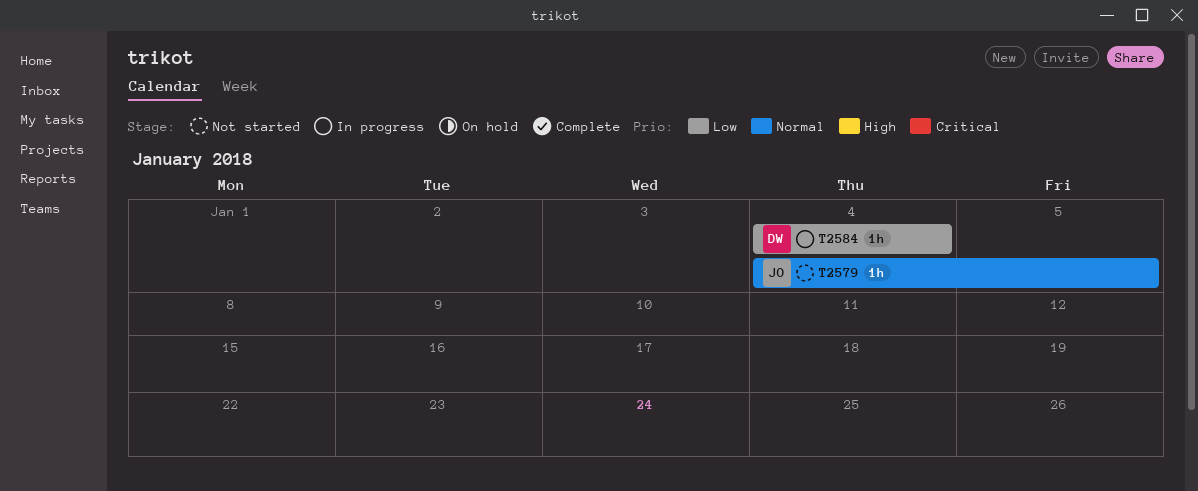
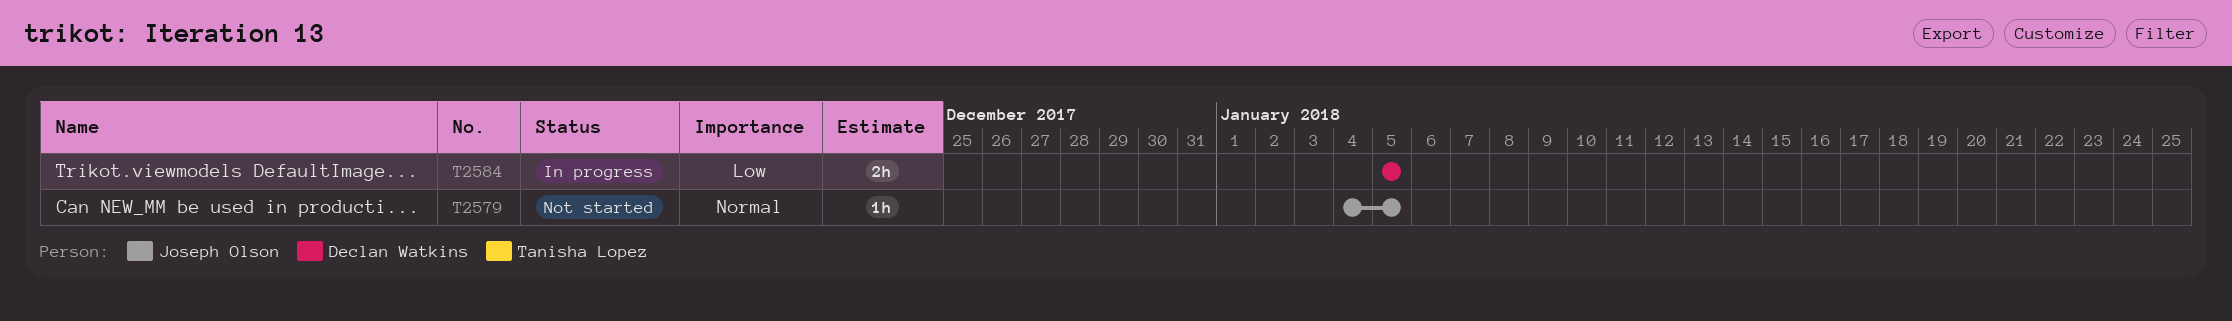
T2584, estimate: 1h -> 2h
T2584, start: Jan 4 -> Jan 5
T2584, due: Jan 4 -> Jan 5

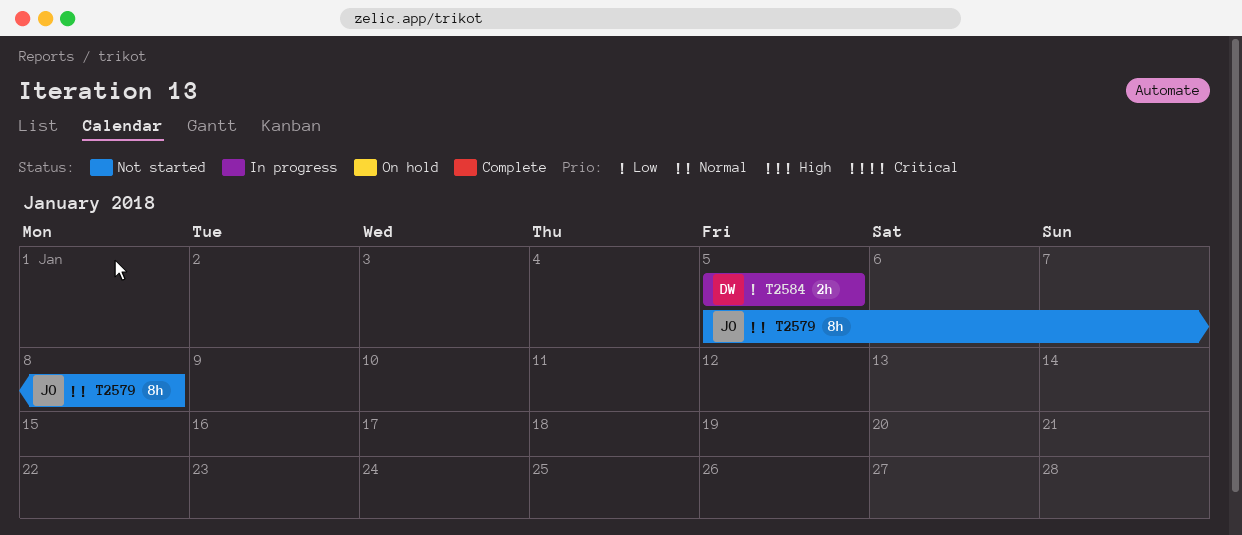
T2579, estimate: 1h -> 8h
T2579, start: Jan 4 -> Jan 5
T2579, due: Jan 5 -> Jan 8

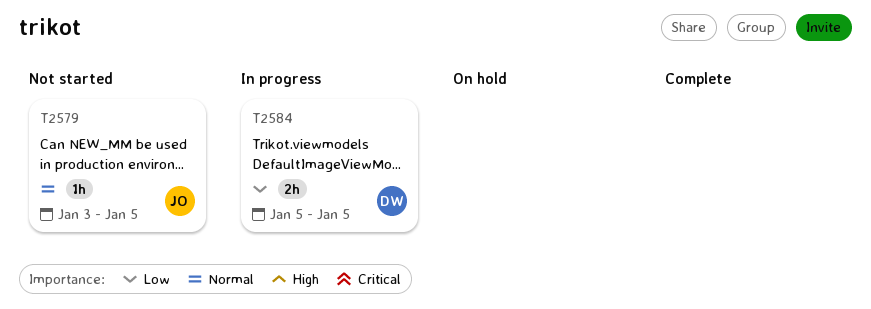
T2579, estimate: 8h -> 1h
T2579, start: Jan 5 -> Jan 3
T2579, due: Jan 8 -> Jan 5

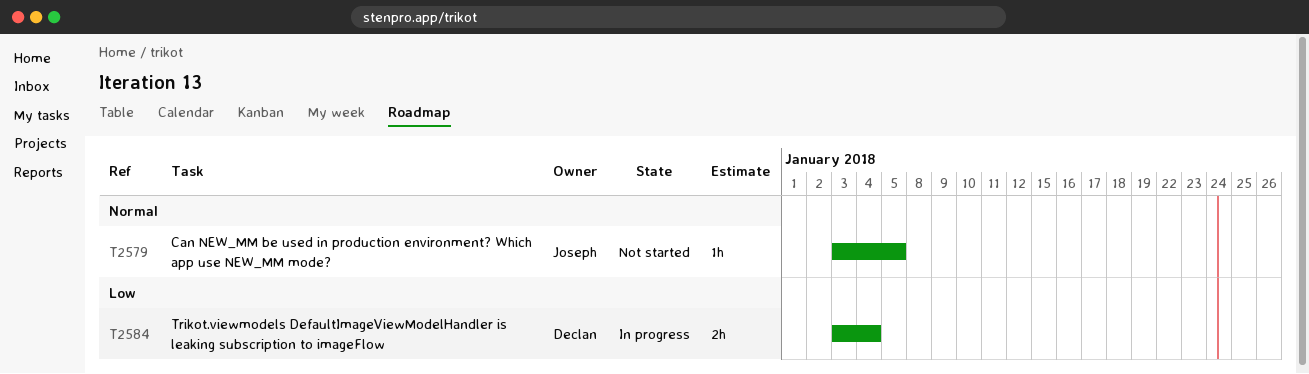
T2584, start: Jan 5 -> Jan 3
T2584, due: Jan 5 -> Jan 4

